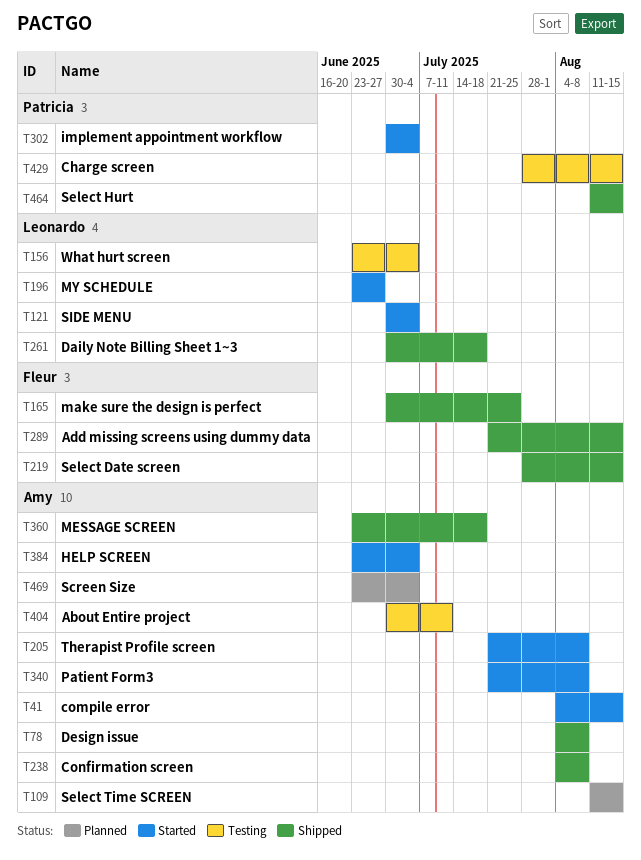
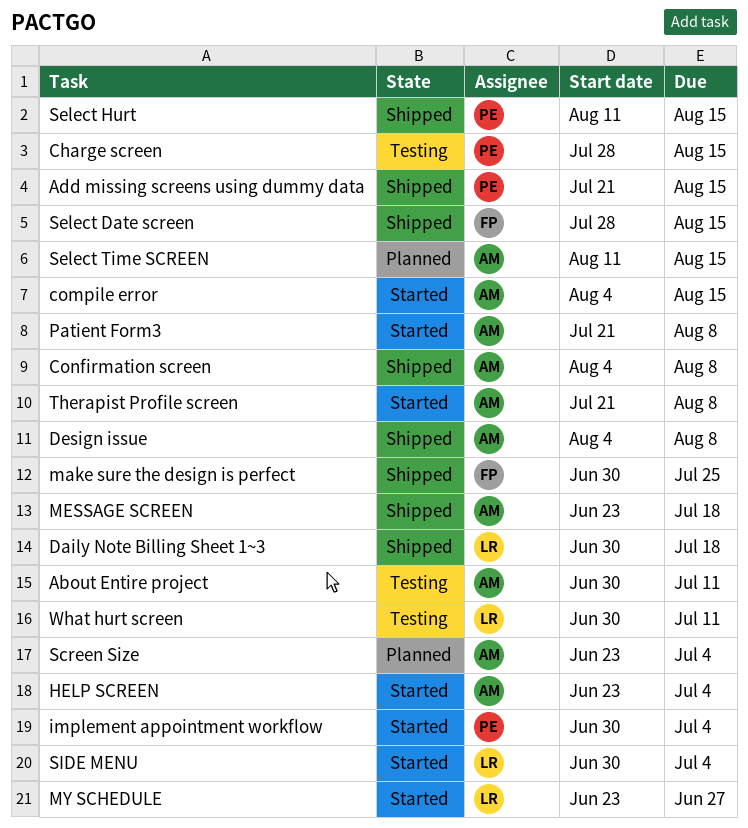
Add missing screens using dummy data, owner: Fleur -> Patricia
What hurt screen, start: Jun 23 -> Jun 30
What hurt screen, due: Jul 4 -> Jul 11

